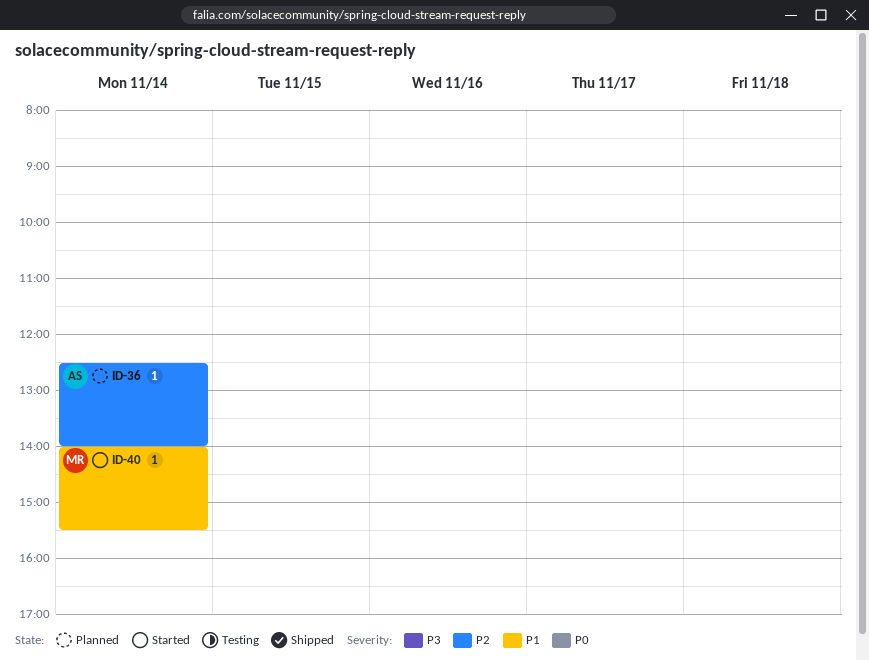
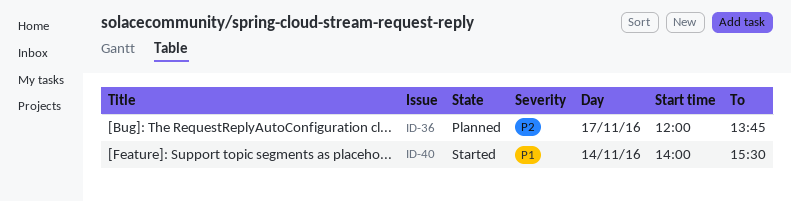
ID-36, day: Nov 14 -> Nov 17
ID-36, begins: 12:30 -> 12:00
ID-36, ends: 14:00 -> 13:45

